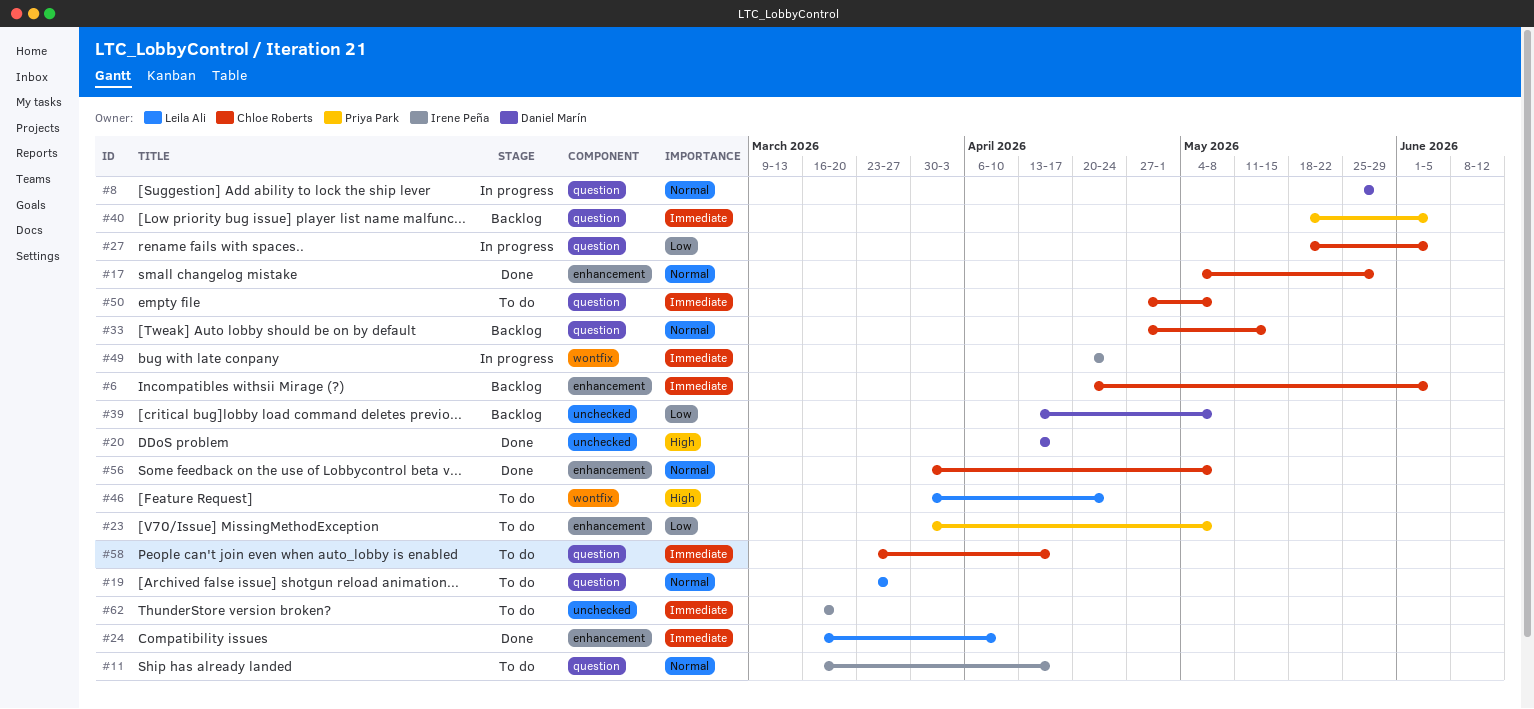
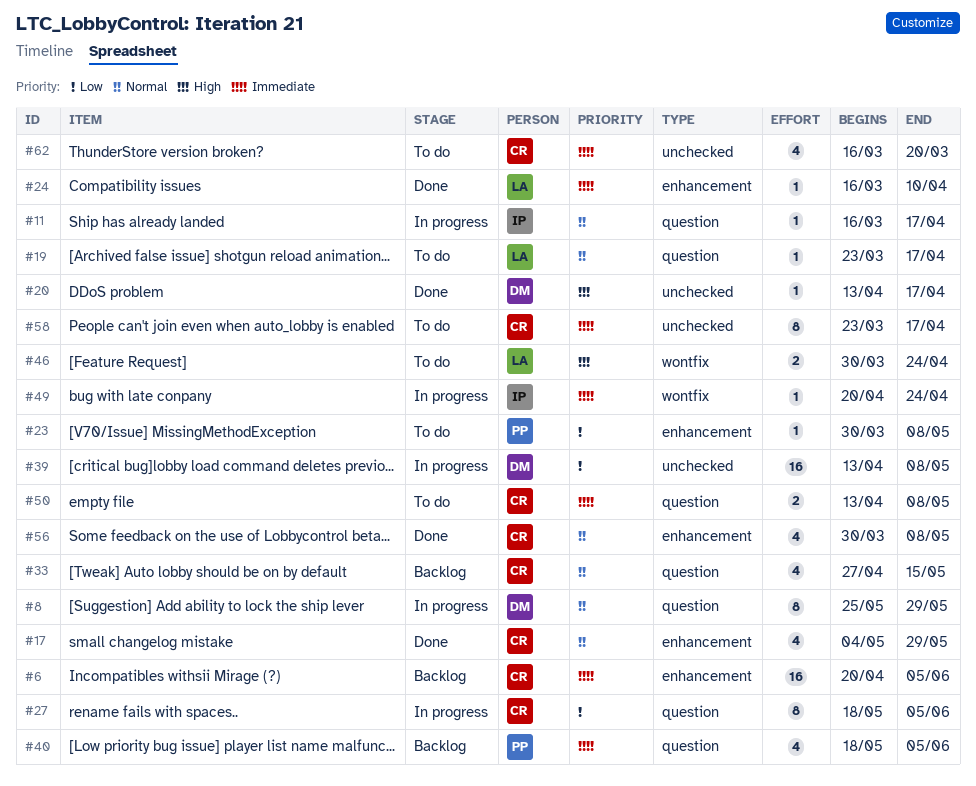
#11, status: To do -> In progress
#19, due: Mar 27 -> Apr 17
#39, status: Backlog -> In progress
#50, start: Apr 27 -> Apr 13
#58, label: question -> unchecked
#62, owner: Irene Peña -> Chloe Roberts

